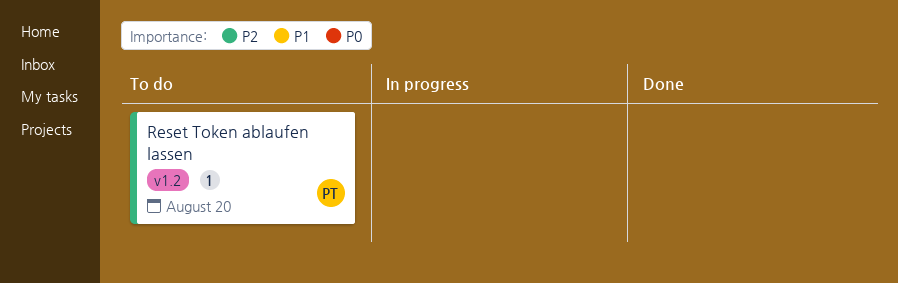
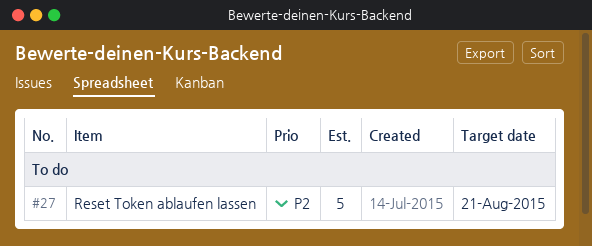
Reset Token ablaufen lassen, estimate: 1 -> 5
Reset Token ablaufen lassen, due: Aug 20 -> Aug 21

